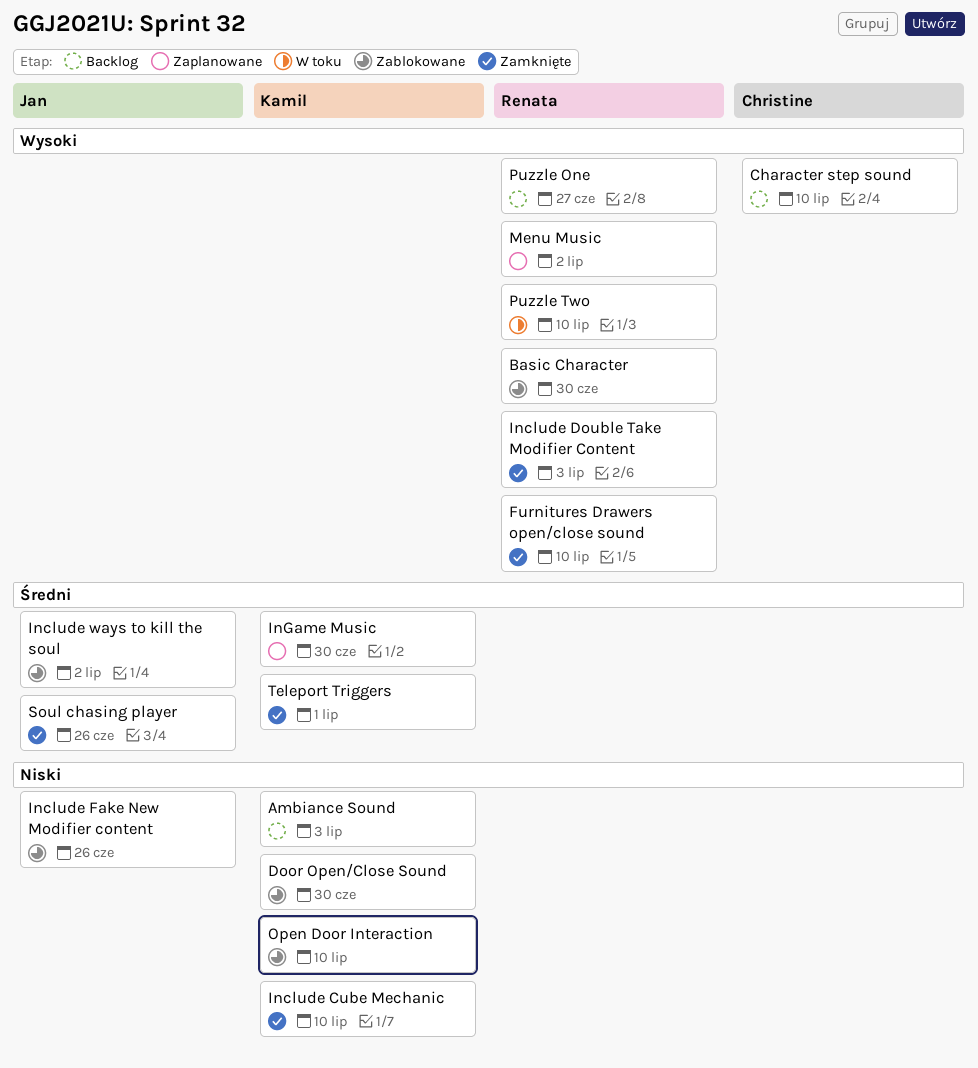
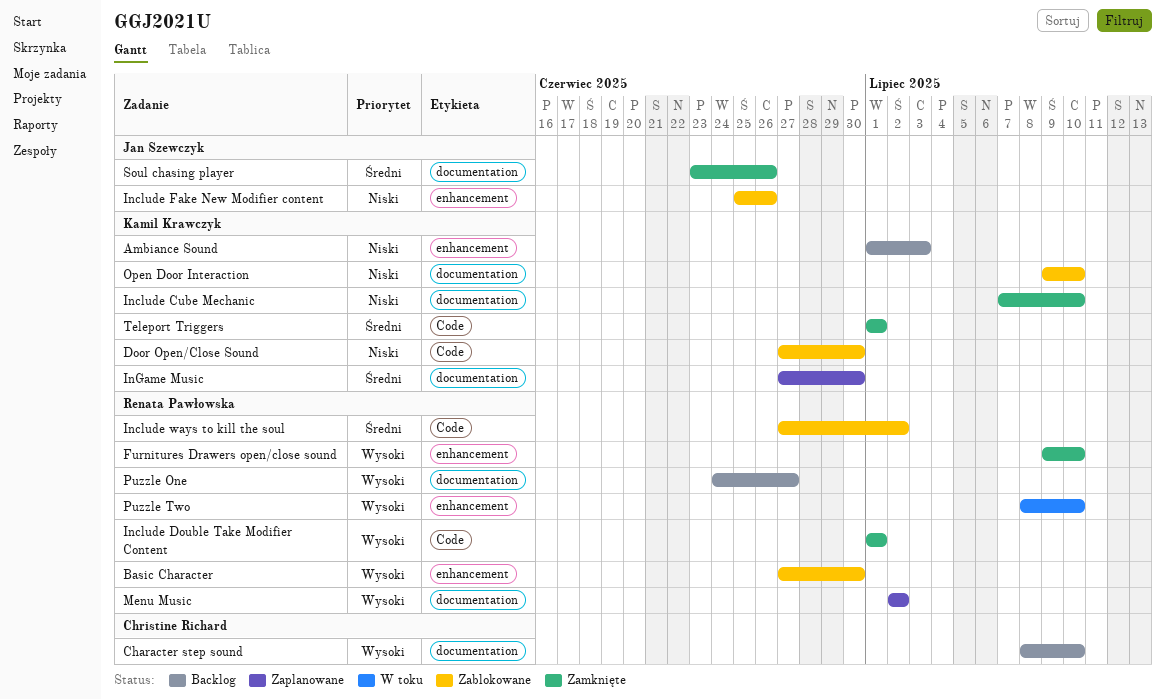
Include Double Take Modifier Content, due: Jul 3 -> Jul 1
Include ways to kill the soul, owner: Jan Szewczyk -> Renata Pawłowska

